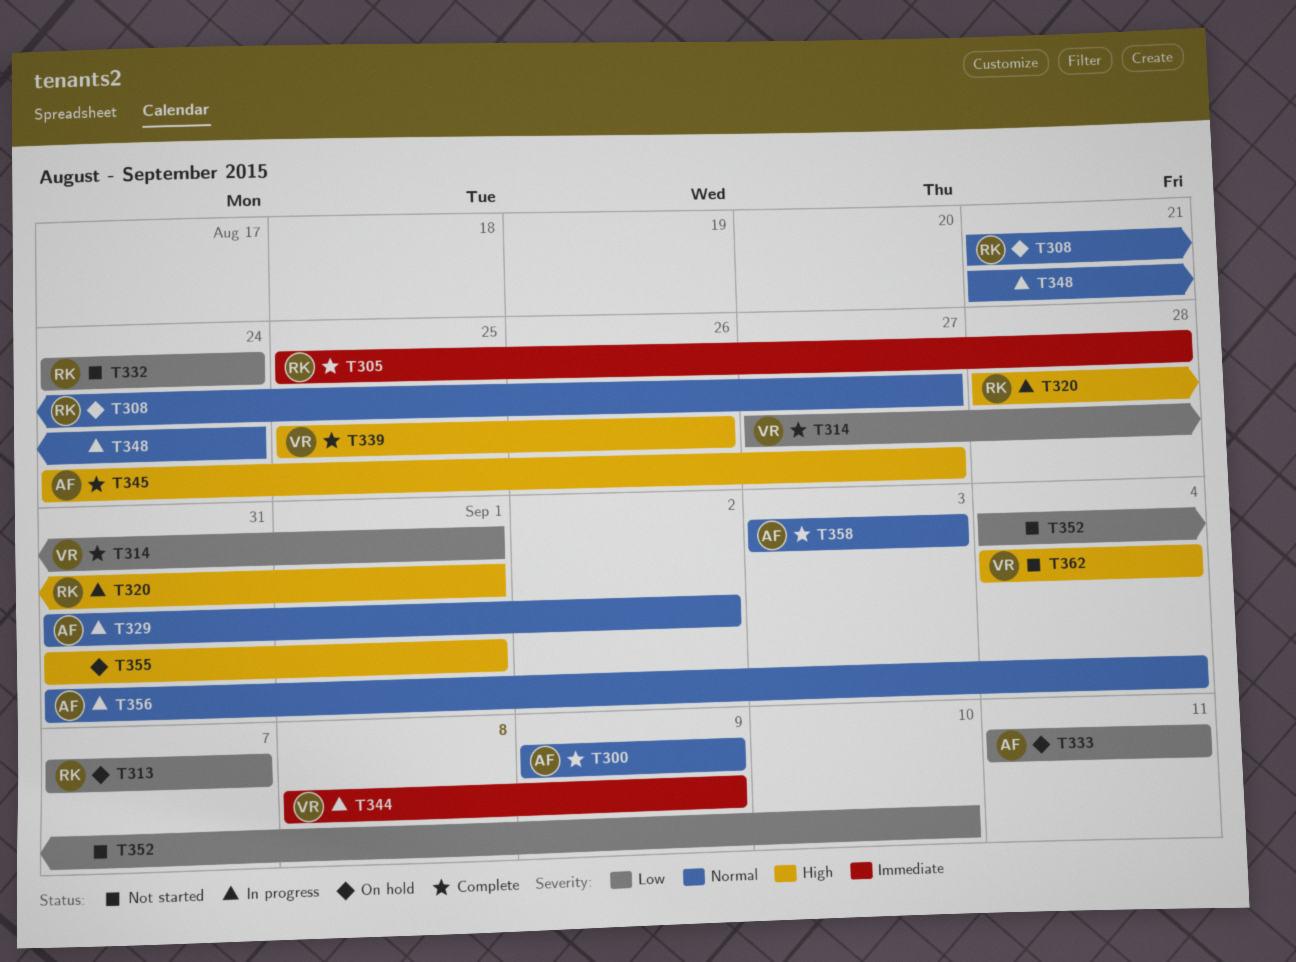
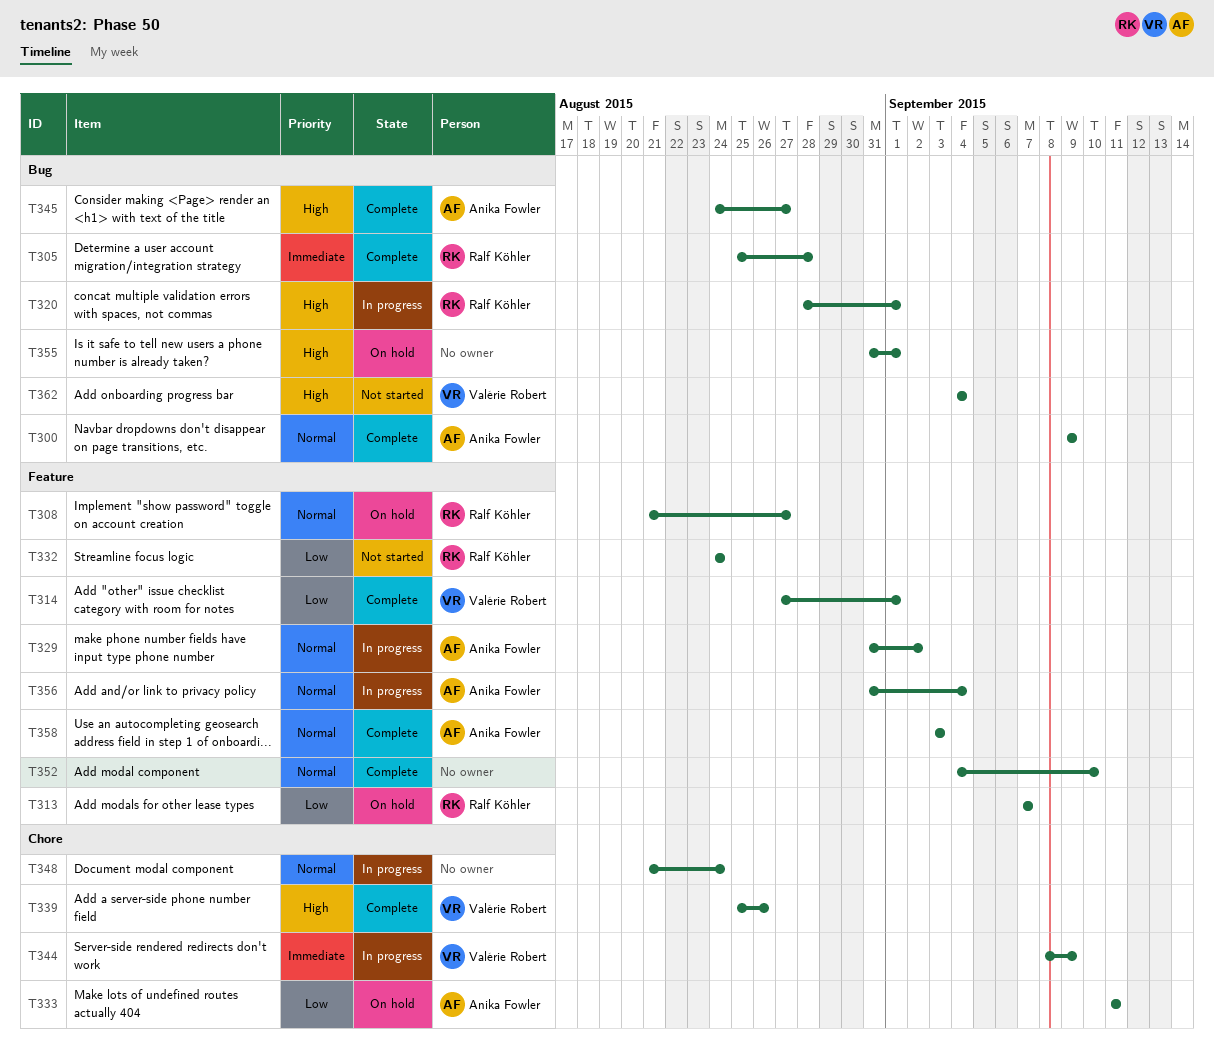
T352, status: Not started -> Complete
T352, priority: Low -> Normal

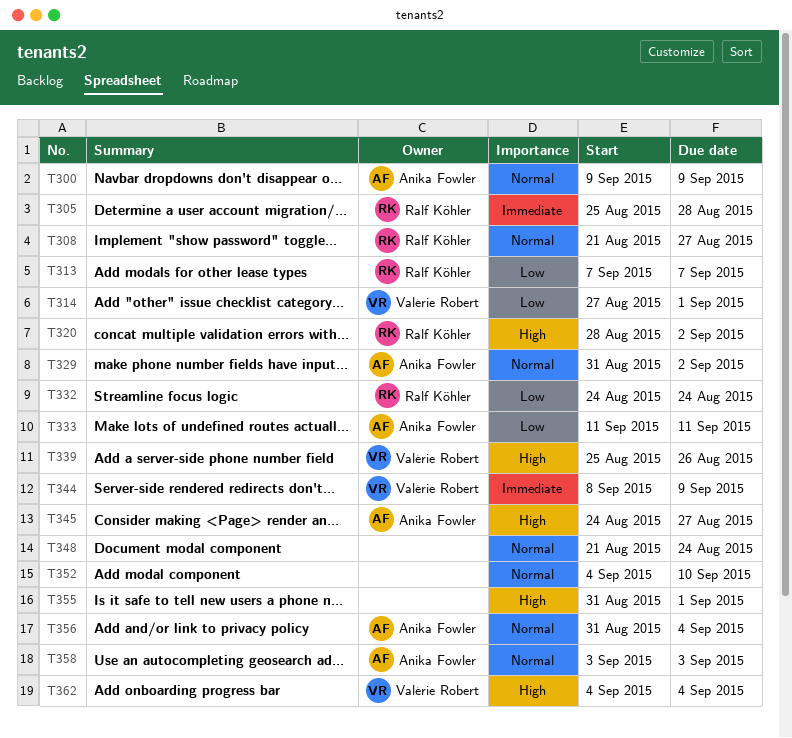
T320, due: Sep 1 -> Sep 2

